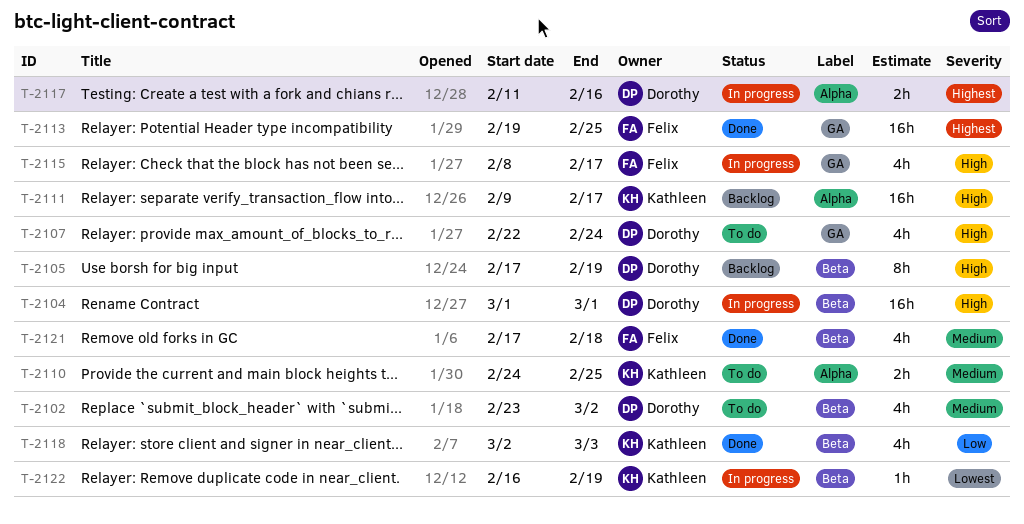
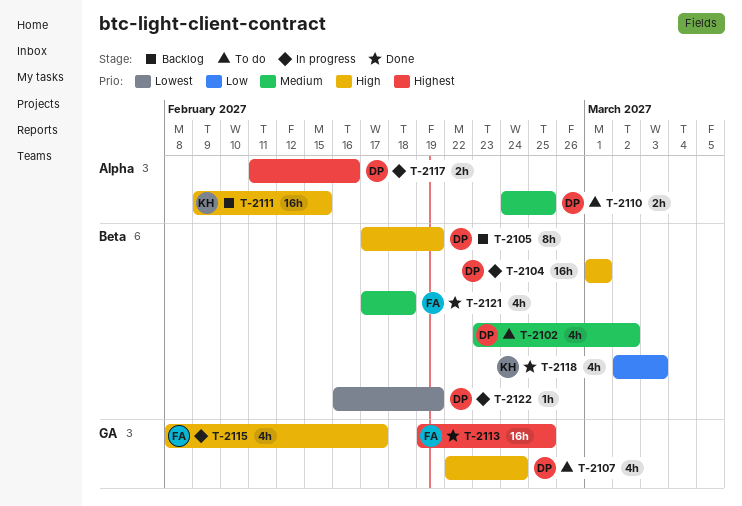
T-2110, owner: Kathleen -> Dorothy
T-2111, due: Feb 17 -> Feb 15
T-2122, owner: Kathleen -> Dorothy

